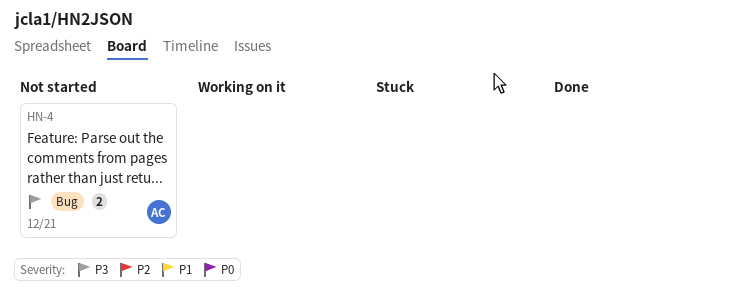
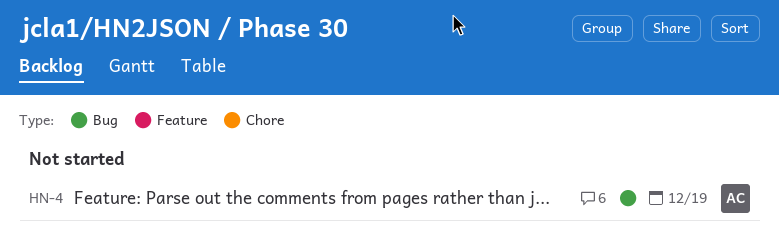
HN-4, due: Dec 21 -> Dec 19

